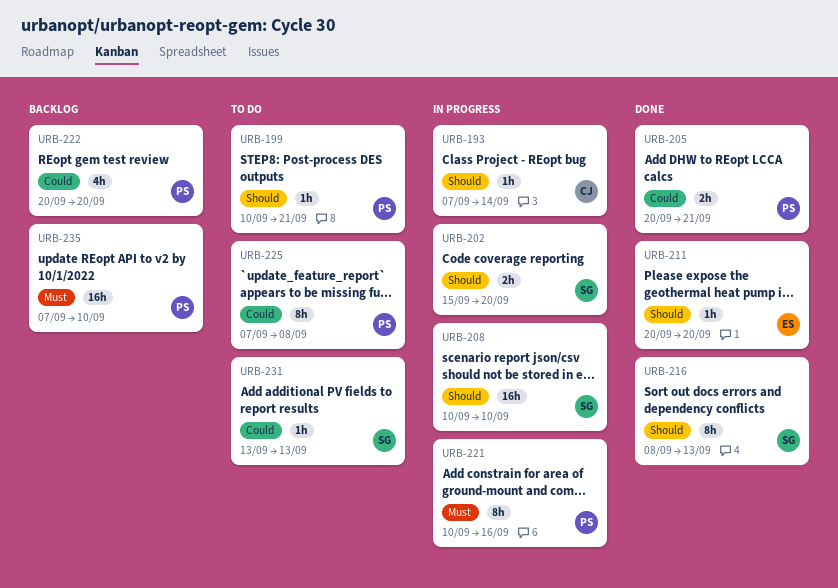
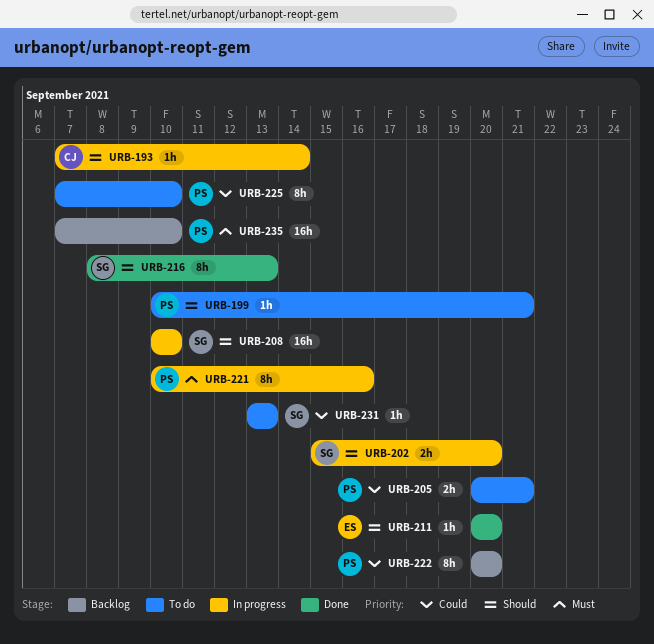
URB-205, status: Done -> To do
URB-222, estimate: 4h -> 8h
URB-225, due: Sep 8 -> Sep 10

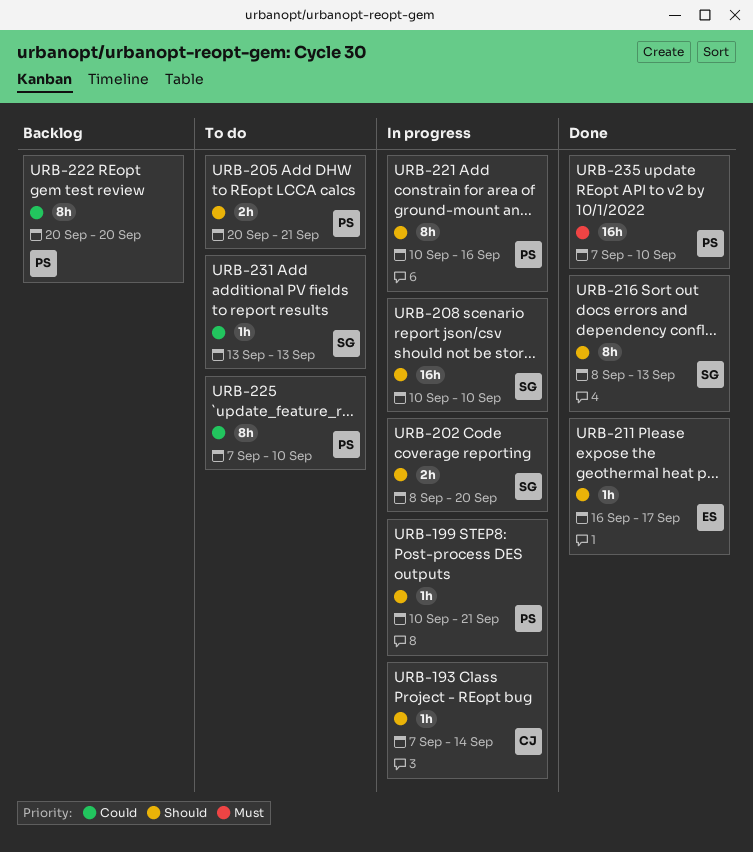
URB-199, status: To do -> In progress
URB-202, start: Sep 15 -> Sep 8
URB-205, priority: Could -> Should
URB-211, start: Sep 20 -> Sep 16
URB-211, due: Sep 20 -> Sep 17
URB-221, priority: Must -> Should
URB-235, status: Backlog -> Done

